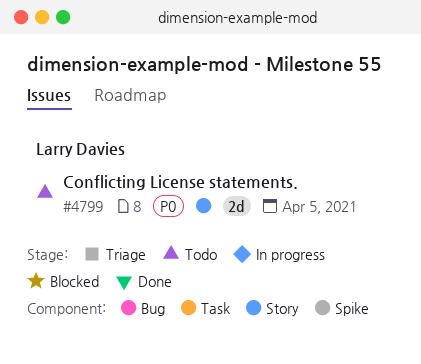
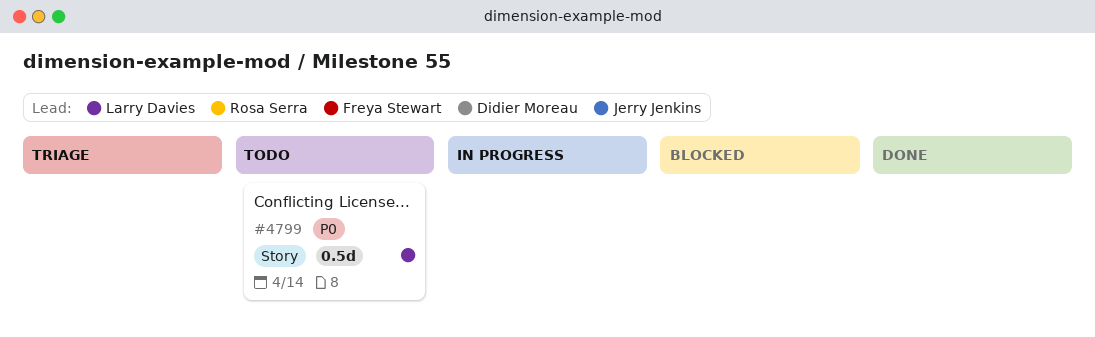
#4799, estimate: 2d -> 0.5d
#4799, due: Apr 5 -> Apr 14

